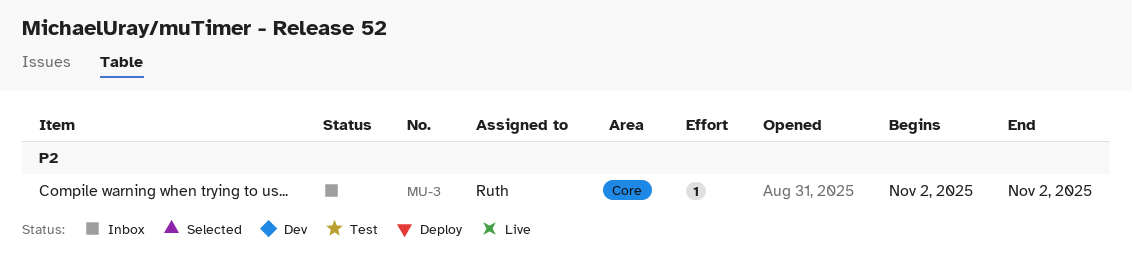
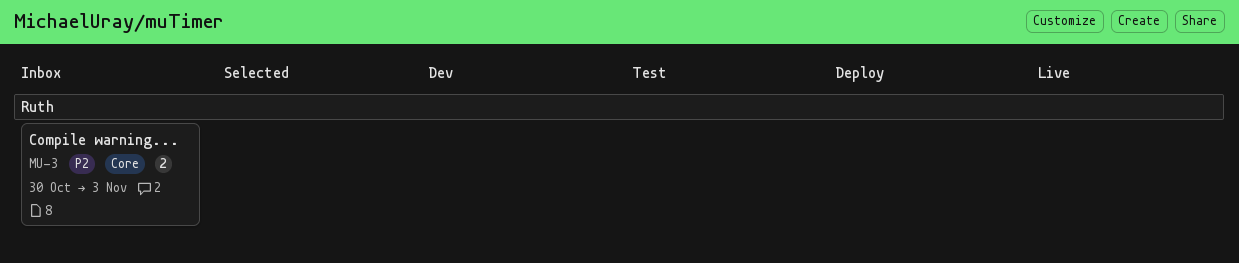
MU-3, estimate: 1 -> 2
MU-3, start: Nov 2 -> Oct 30
MU-3, due: Nov 2 -> Nov 3

